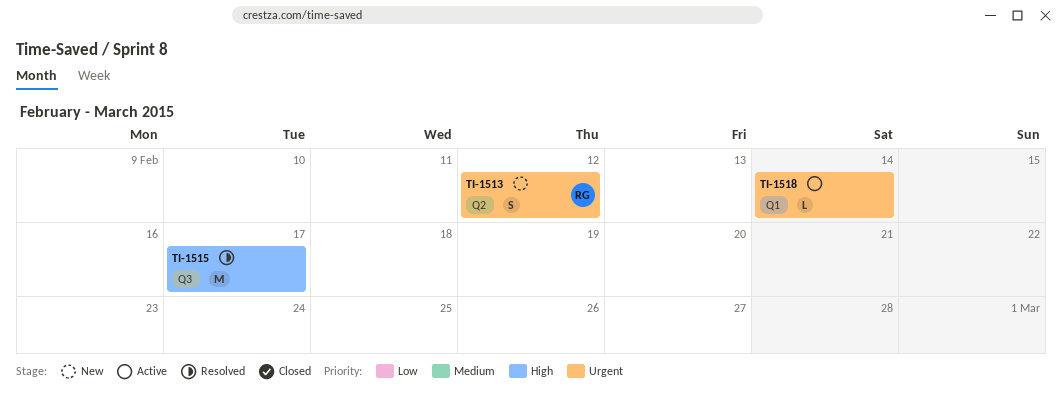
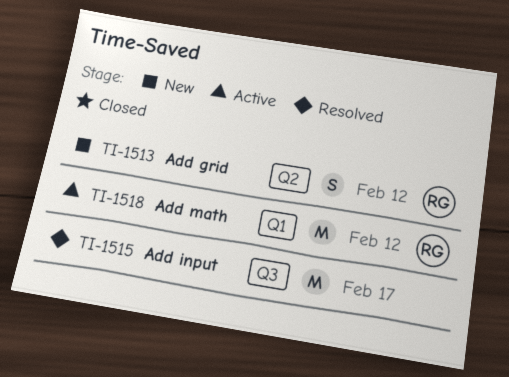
TI-1518, owner: none -> RG
TI-1518, estimate: L -> M
TI-1518, due: Feb 14 -> Feb 12

